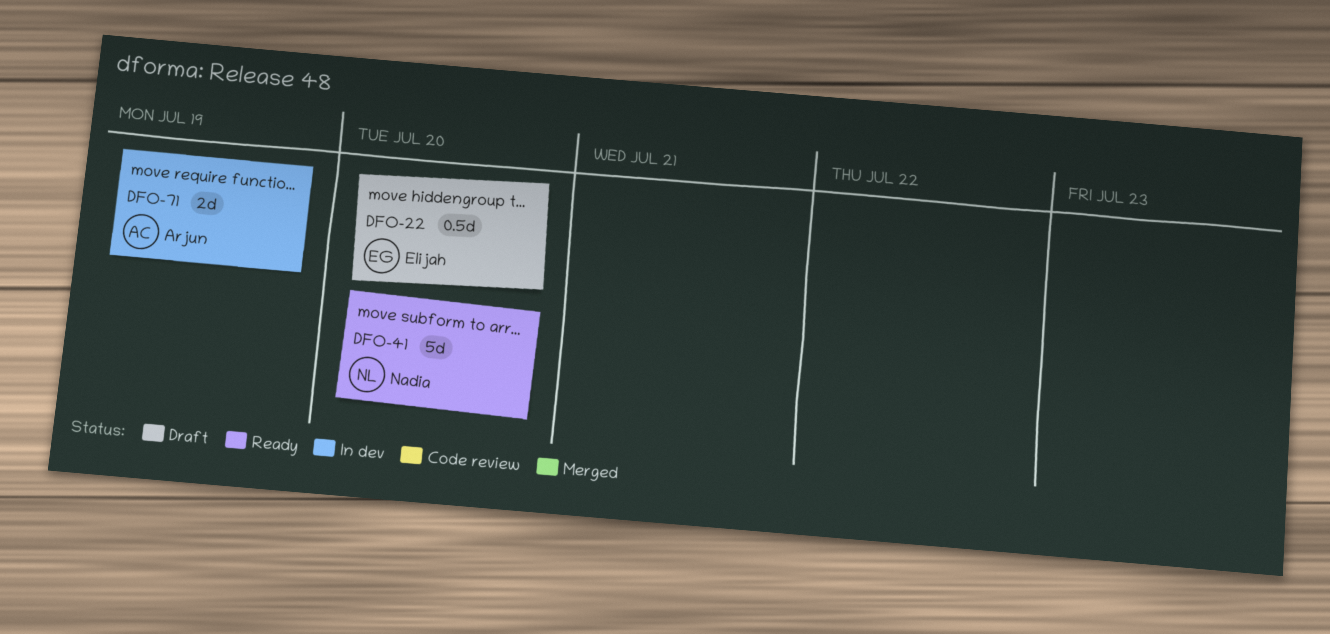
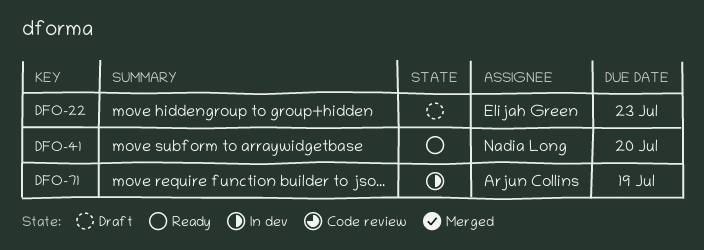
DFO-22, due: Jul 20 -> Jul 23

